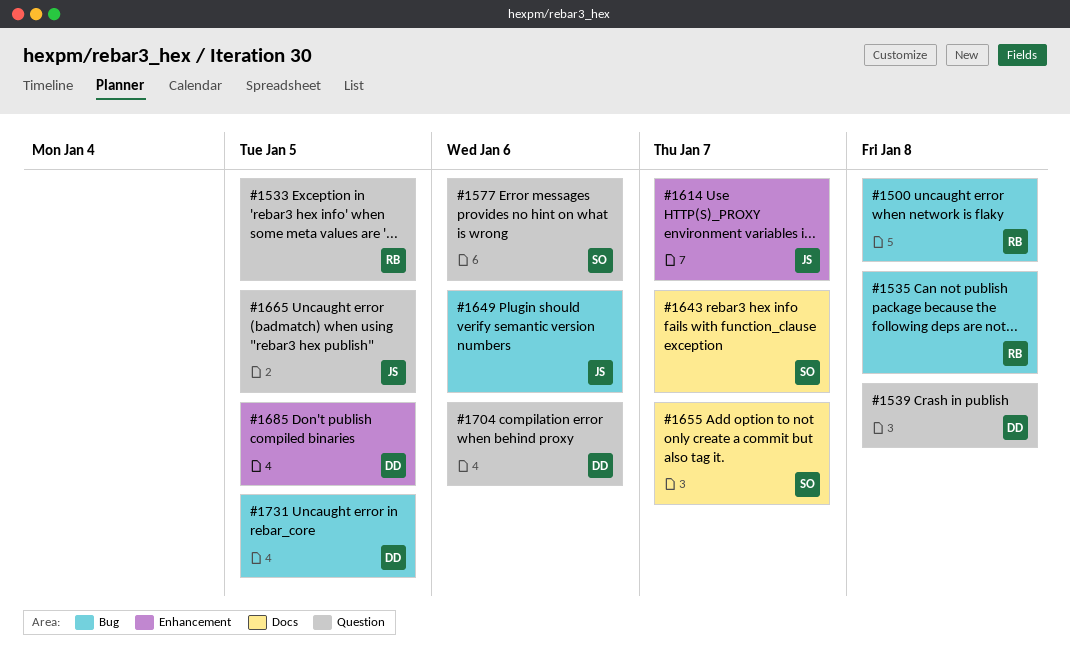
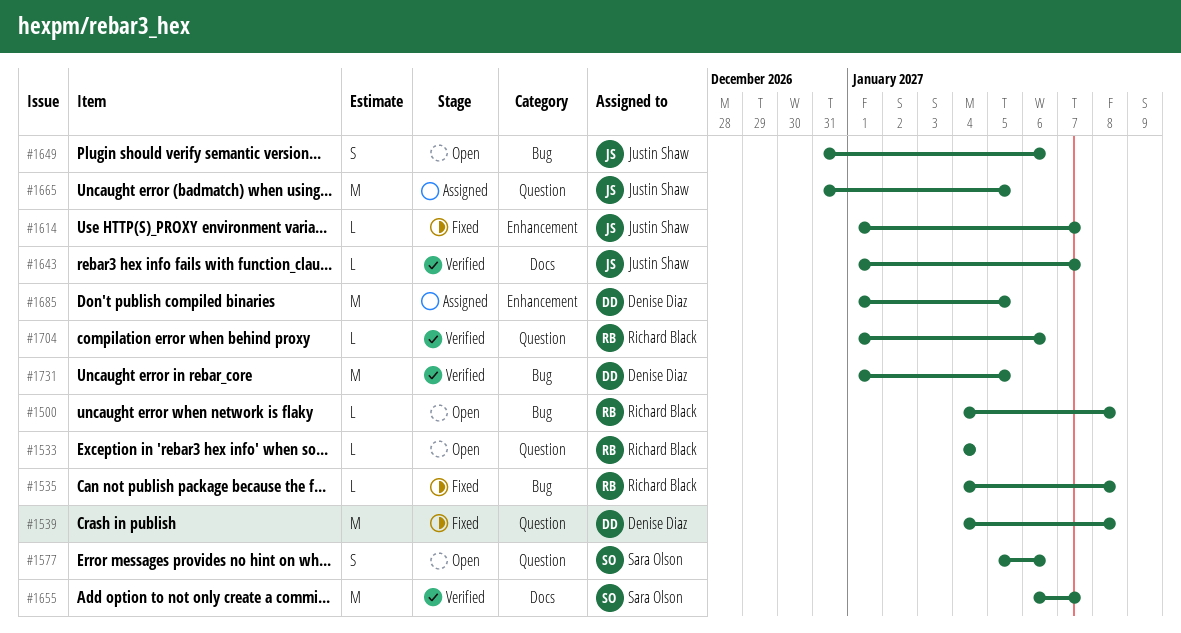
#1533, due: Jan 5 -> Jan 4
#1643, owner: Sara Olson -> Justin Shaw
#1704, owner: Denise Diaz -> Richard Black

